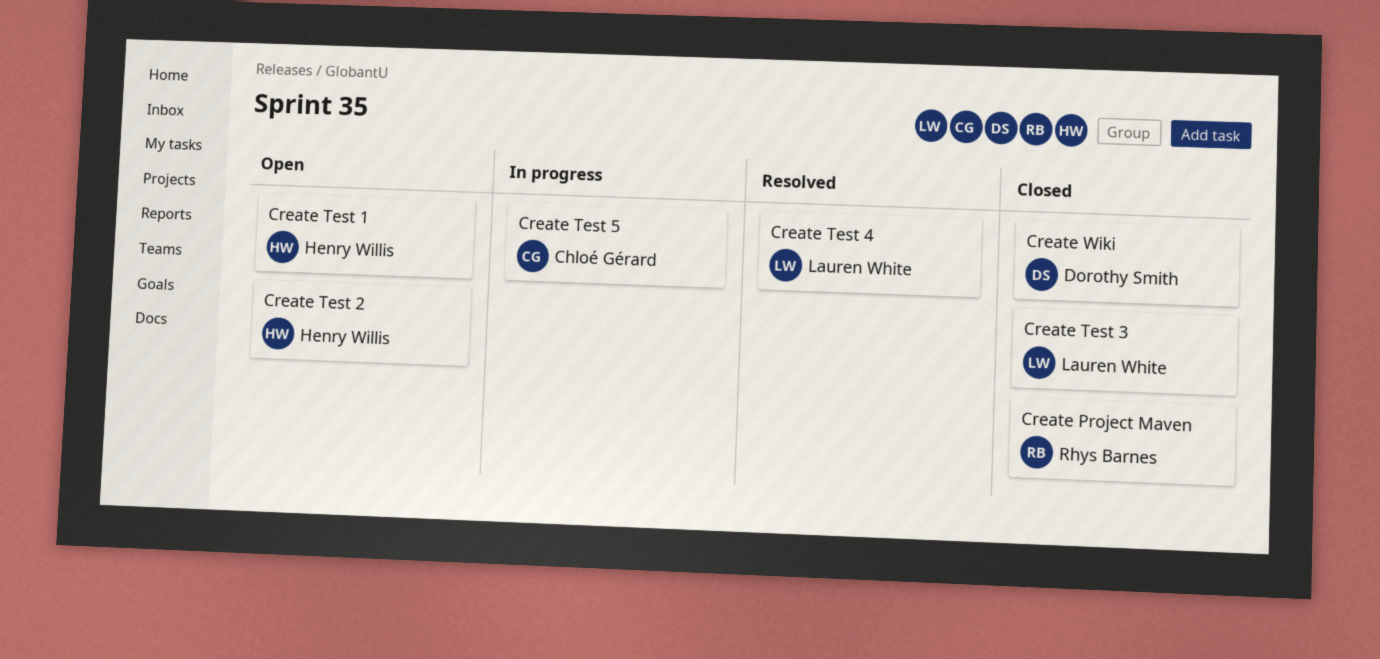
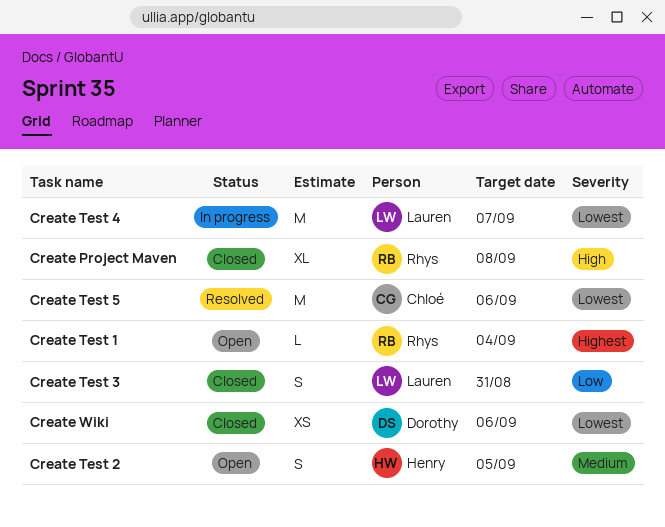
Create Test 1, owner: Henry Willis -> Rhys Barnes
Create Test 4, status: Resolved -> In progress
Create Test 5, status: In progress -> Resolved

